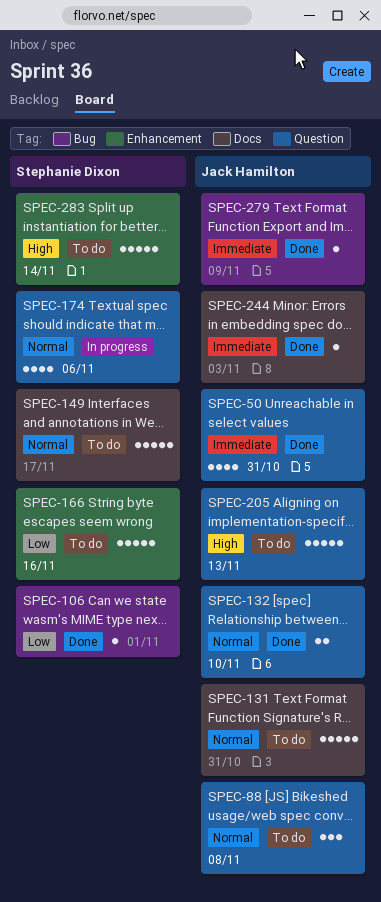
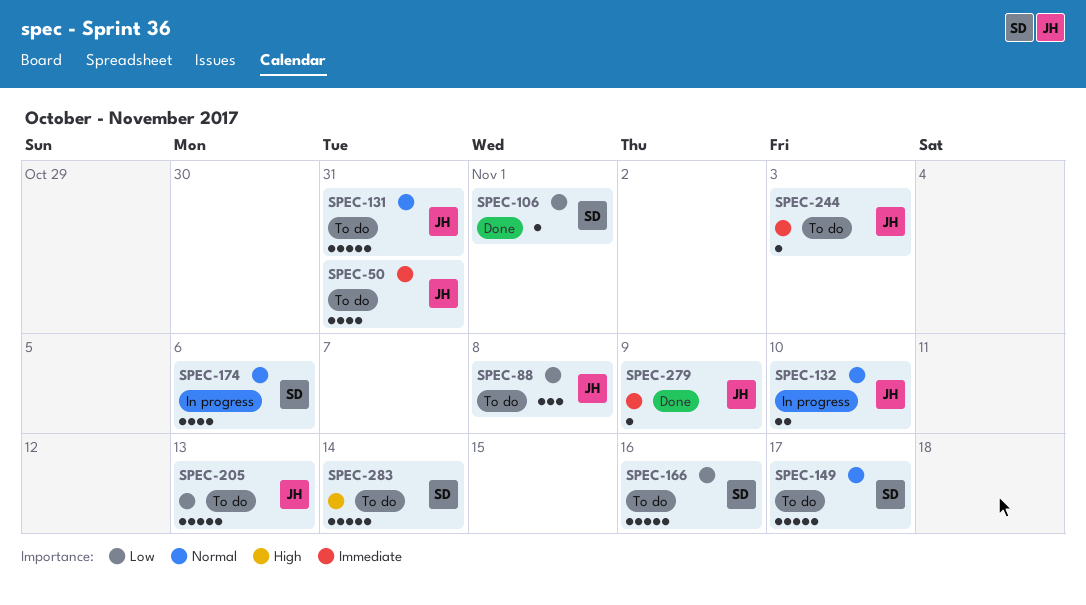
SPEC-50, status: Done -> To do
SPEC-88, priority: Normal -> Low
SPEC-132, status: Done -> In progress
SPEC-205, priority: High -> Low
SPEC-244, status: Done -> To do

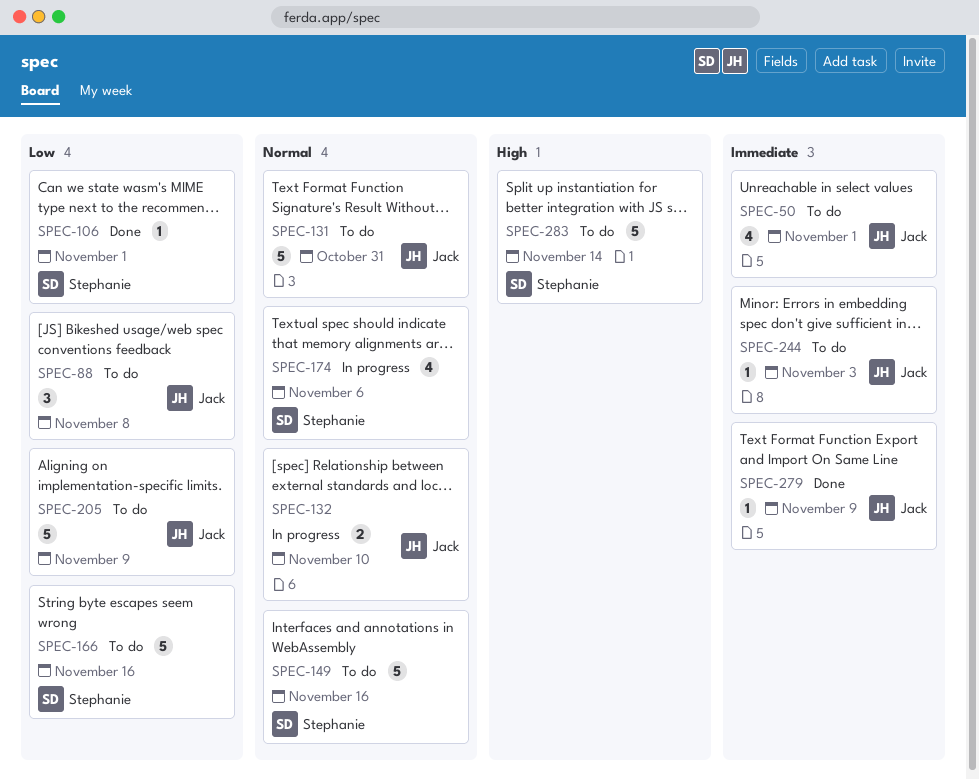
SPEC-50, due: Oct 31 -> Nov 1
SPEC-149, due: Nov 17 -> Nov 16
SPEC-205, due: Nov 13 -> Nov 9

